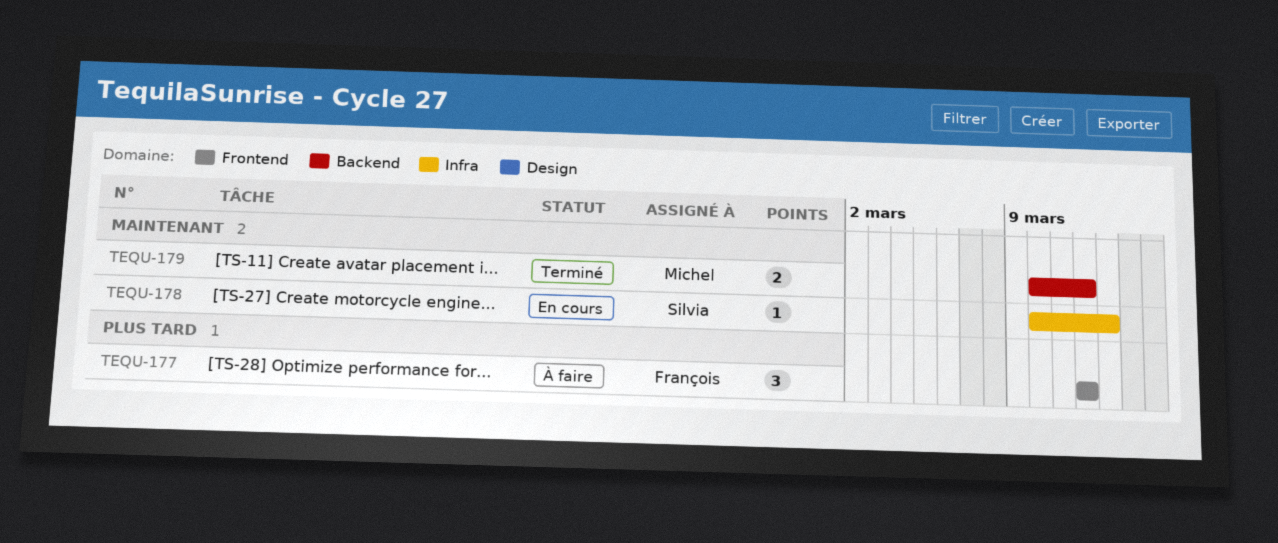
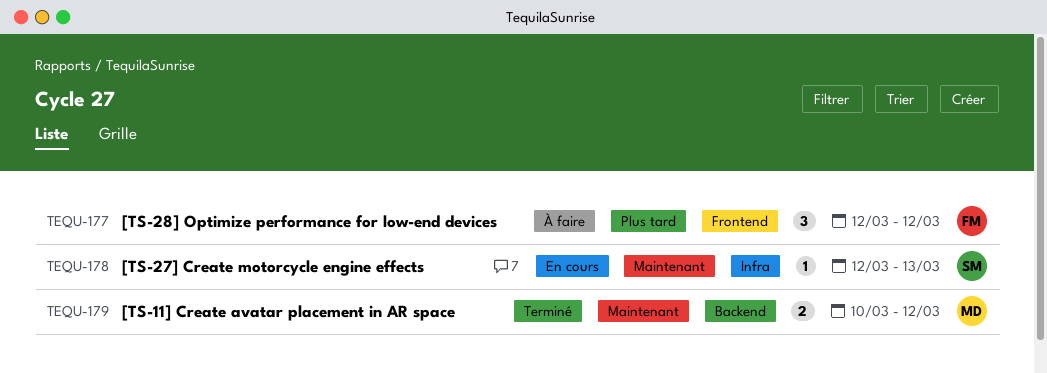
TEQU-178, start: Mar 10 -> Mar 12

